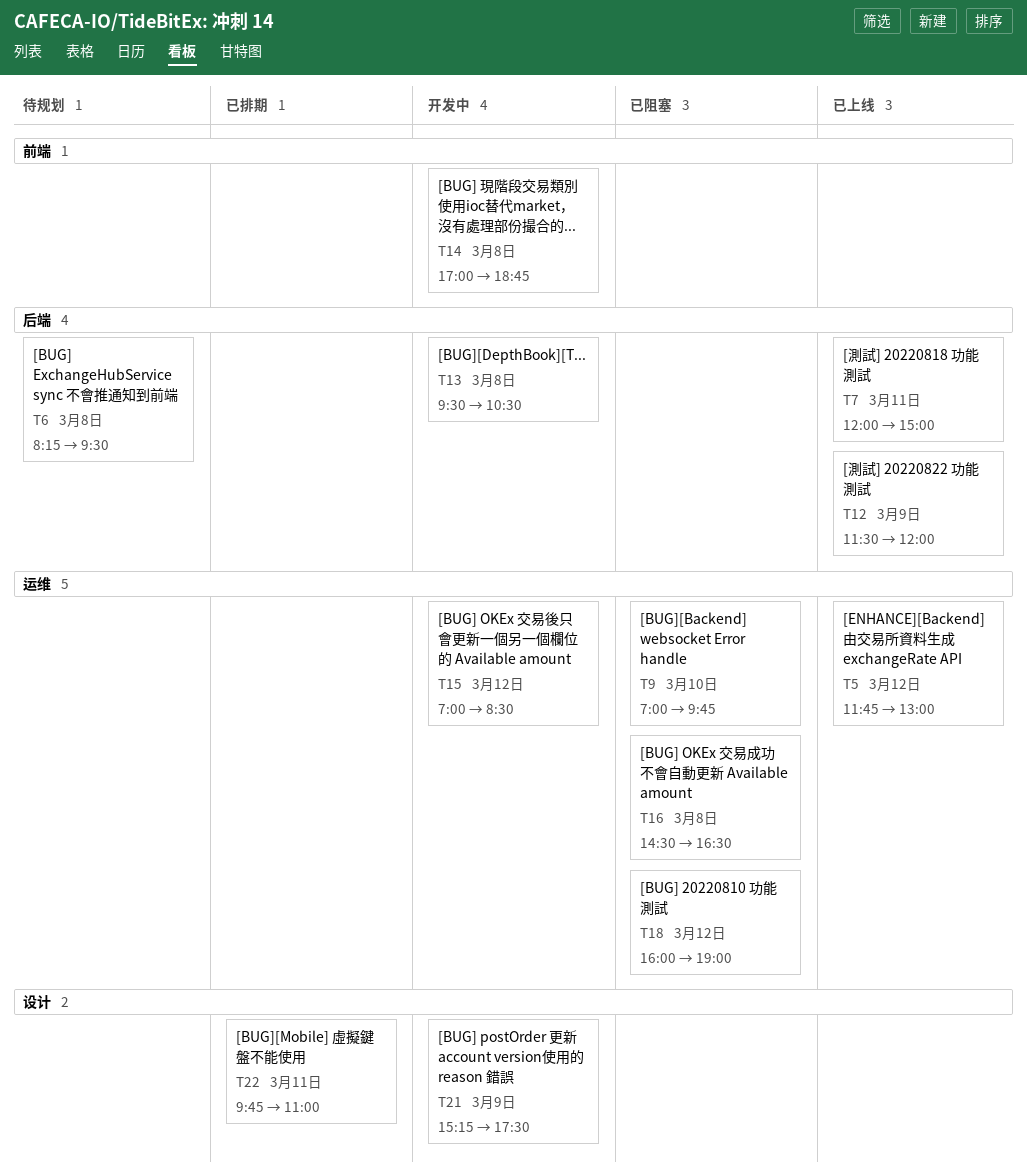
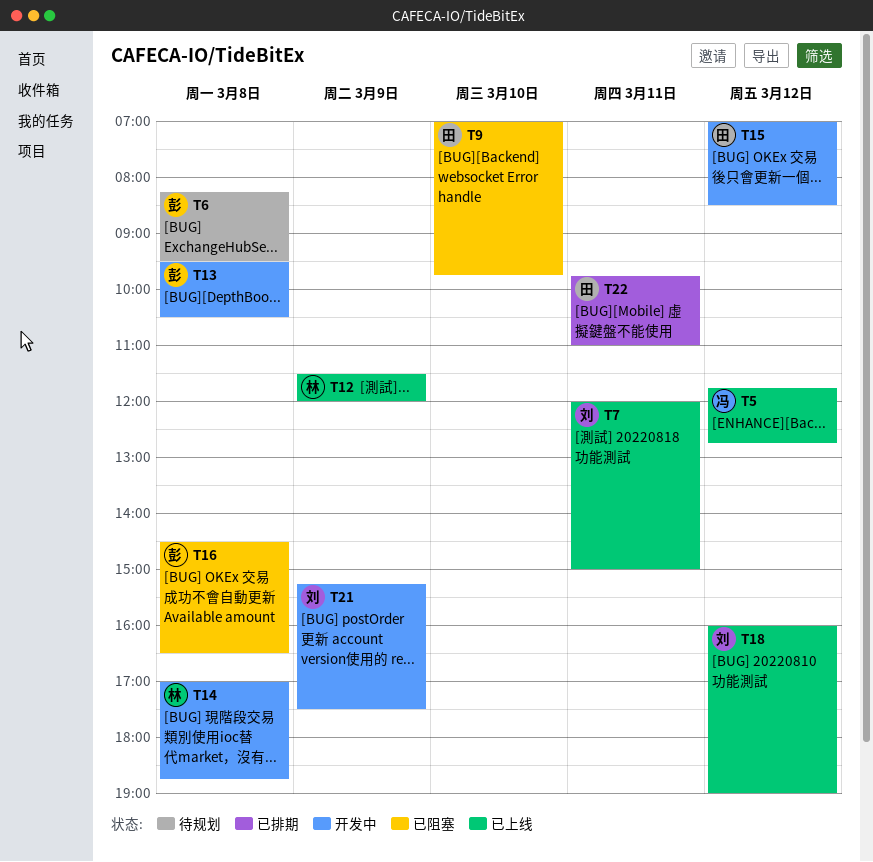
T5, ends: 13:00 -> 12:45
T18, status: 已阻塞 -> 已上线

